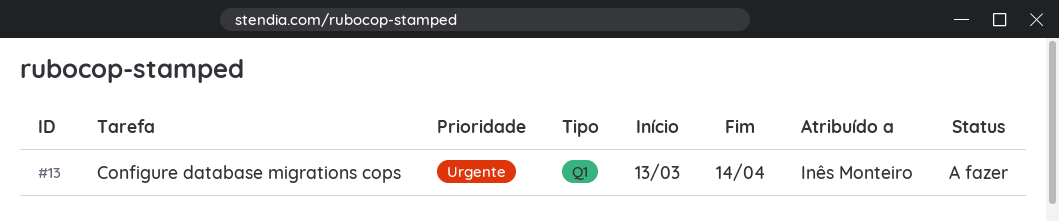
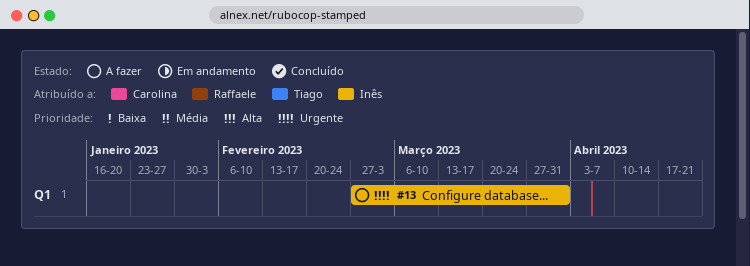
#13, start: Mar 13 -> Feb 27
#13, due: Apr 14 -> Mar 31

